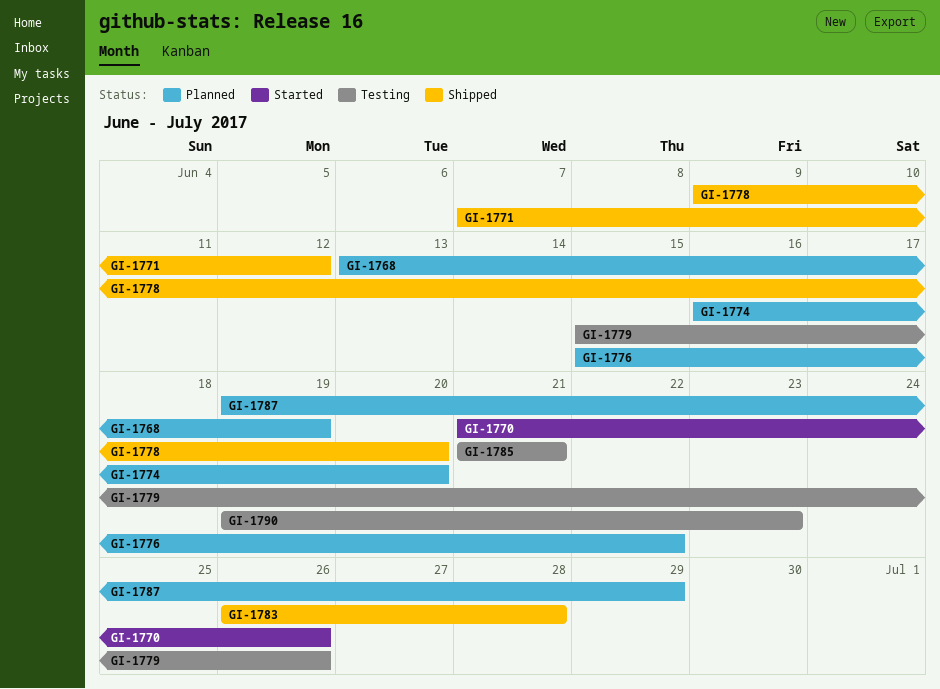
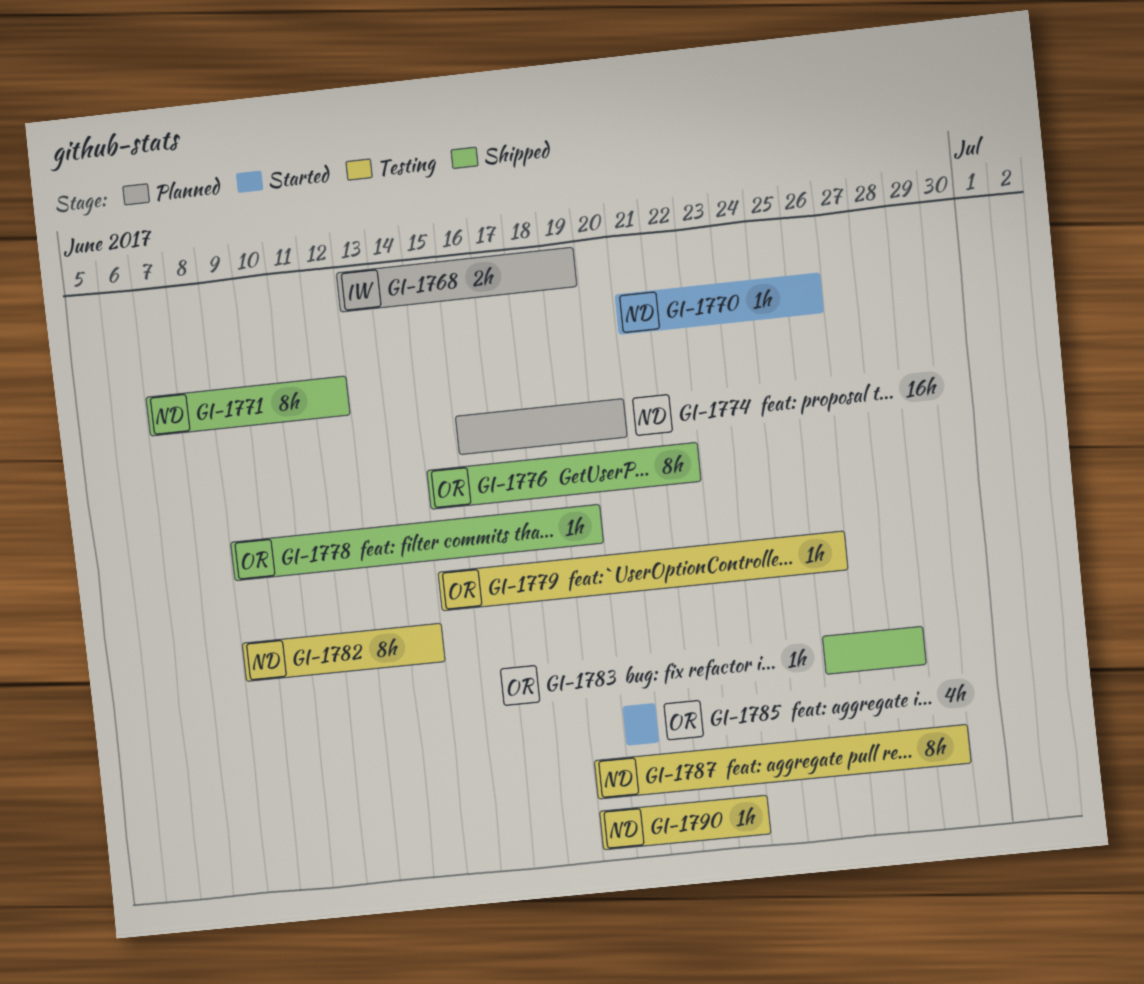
GI-1776, status: Planned -> Shipped
GI-1778, due: Jun 20 -> Jun 19
GI-1782: none -> present
GI-1785, status: Testing -> Started
GI-1785, start: Jun 21 -> Jun 20
GI-1785, due: Jun 21 -> Jun 20
GI-1787, status: Planned -> Testing

